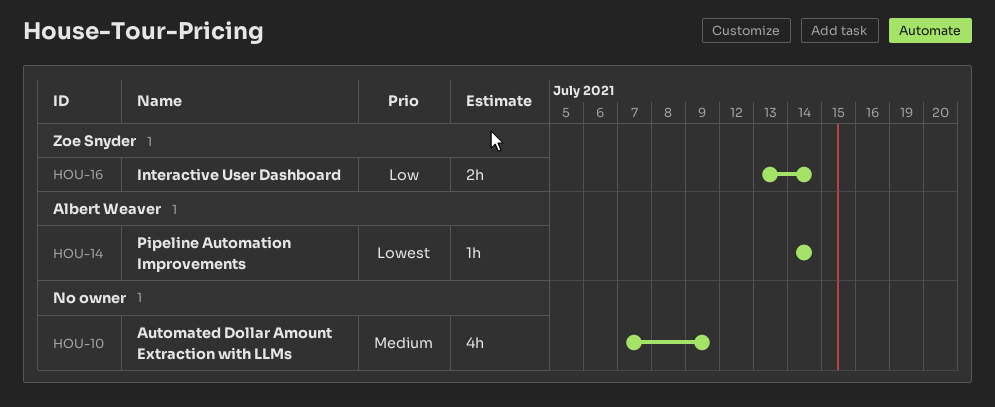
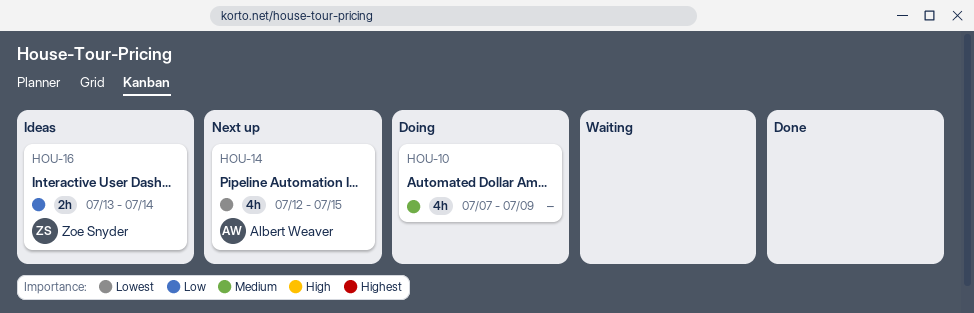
HOU-14, estimate: 1h -> 4h
HOU-14, start: Jul 14 -> Jul 12
HOU-14, due: Jul 14 -> Jul 15

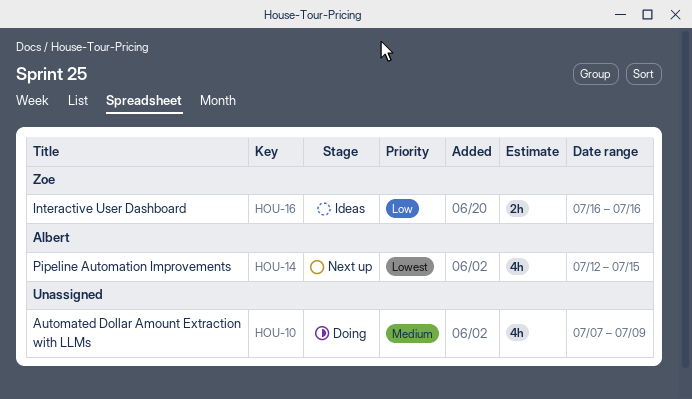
HOU-16, start: Jul 13 -> Jul 16
HOU-16, due: Jul 14 -> Jul 16

